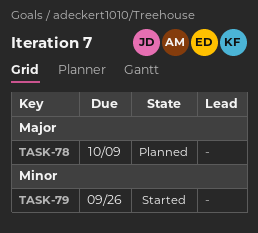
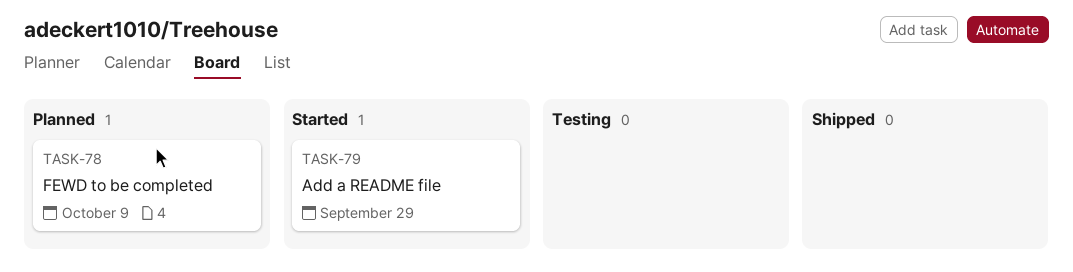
TASK-79, due: Sep 26 -> Sep 29

